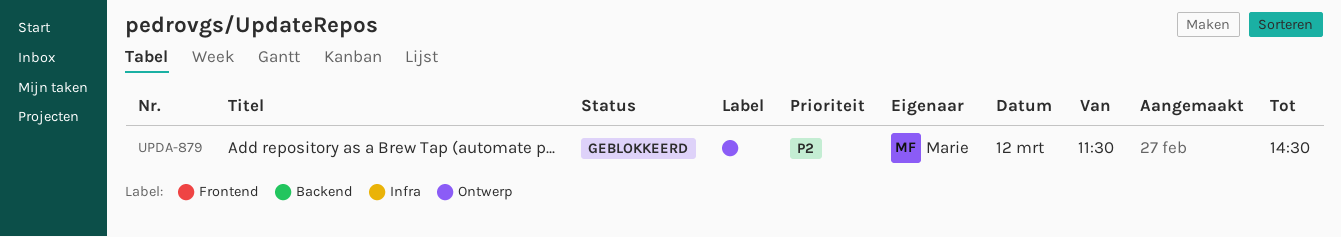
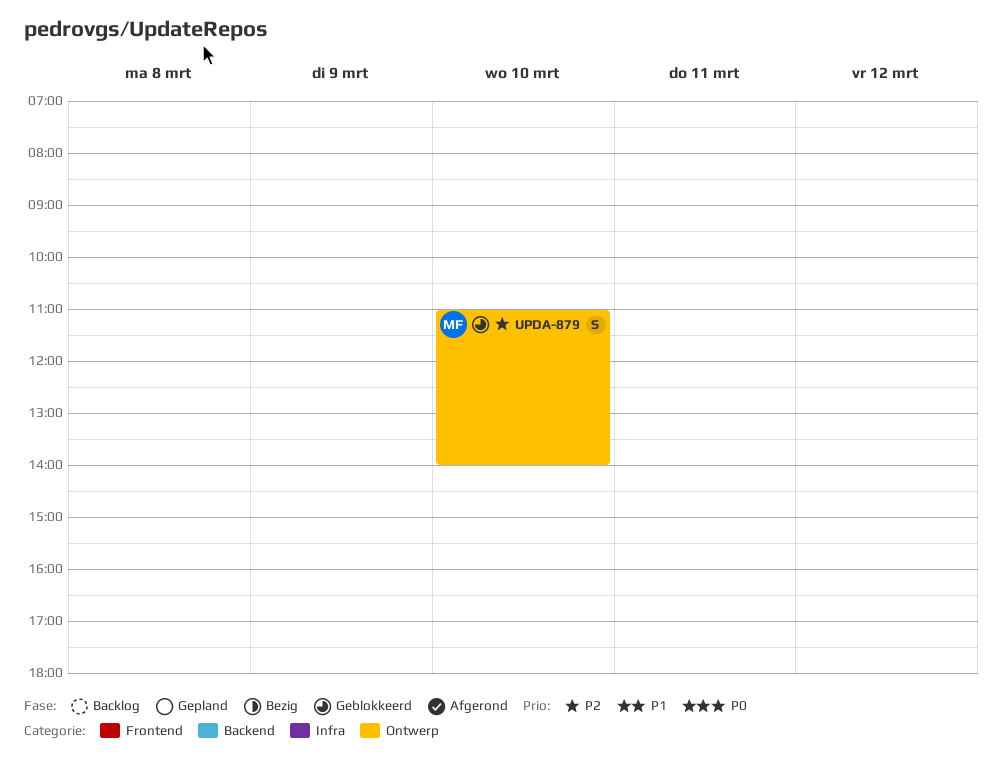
UPDA-879, day: Mar 12 -> Mar 10
UPDA-879, begins: 11:30 -> 11:00
UPDA-879, ends: 14:30 -> 14:00

